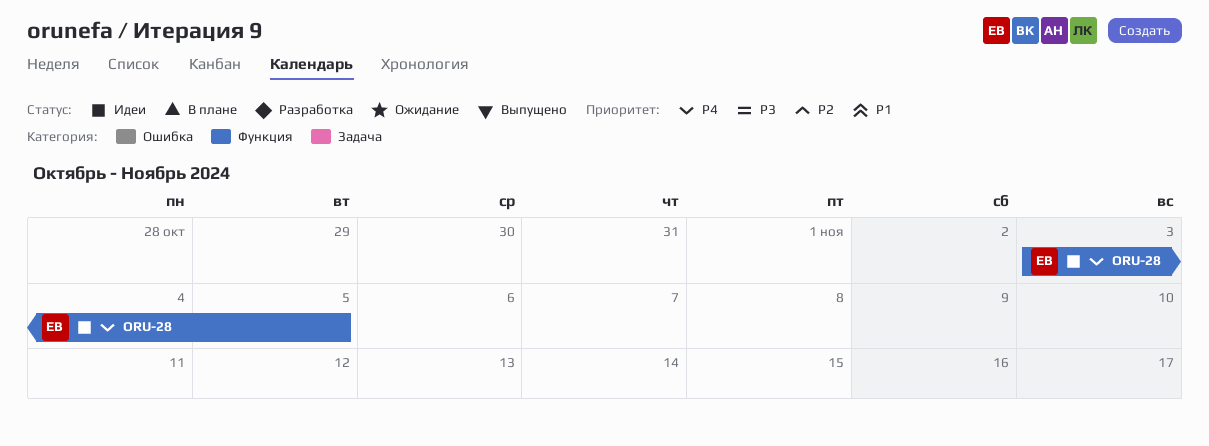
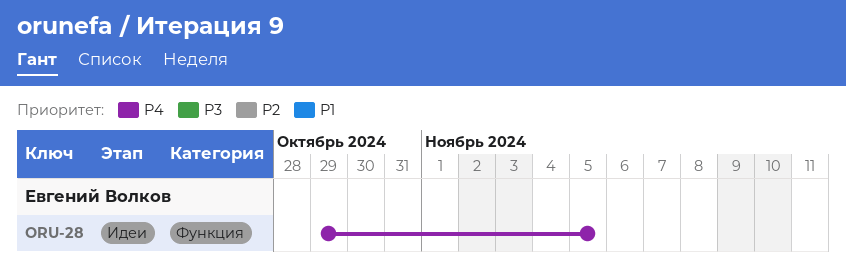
ORU-28, start: Nov 3 -> Oct 29

